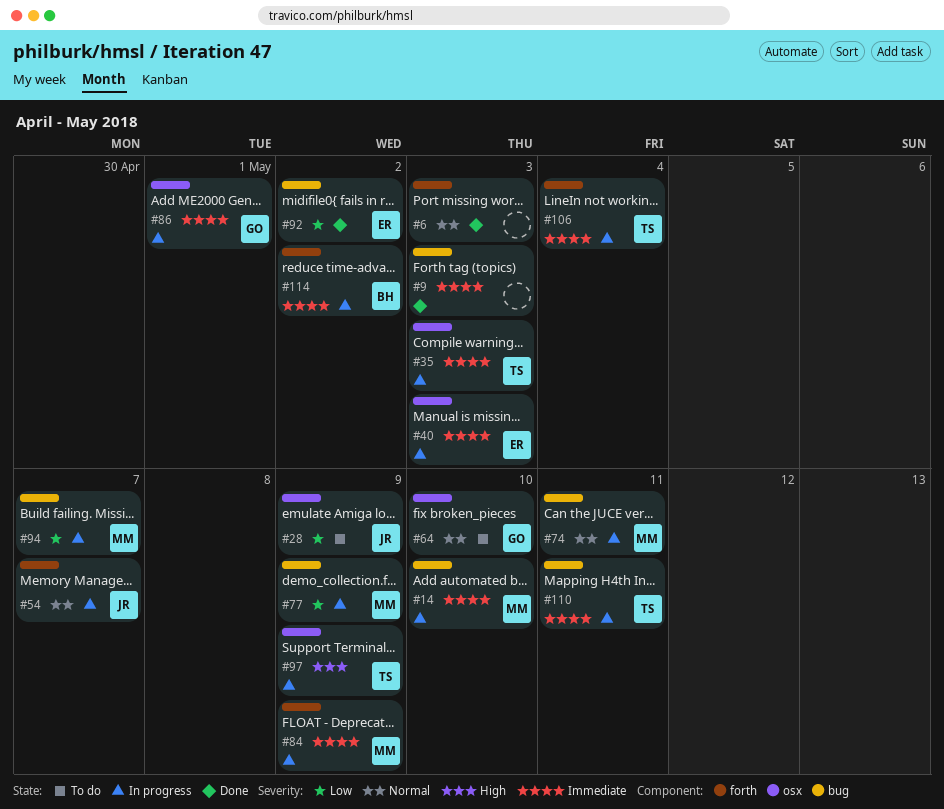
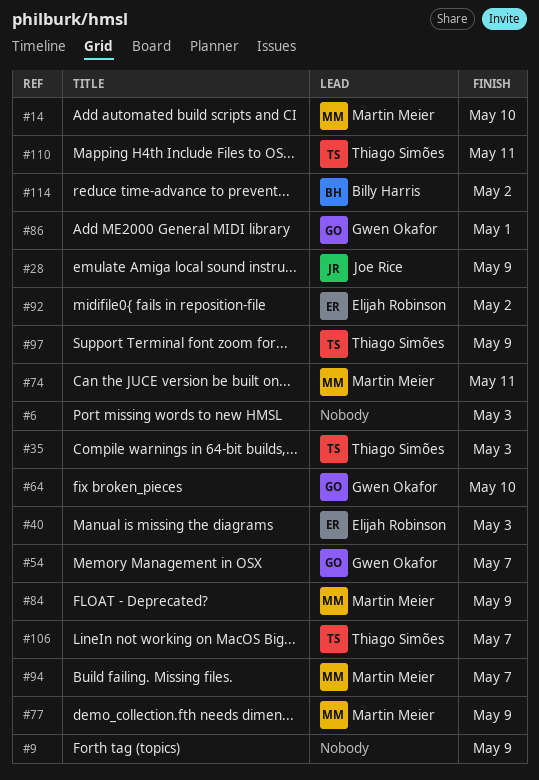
#9, due: May 3 -> May 9
#54, owner: Joe Rice -> Gwen Okafor
#106, due: May 4 -> May 7

